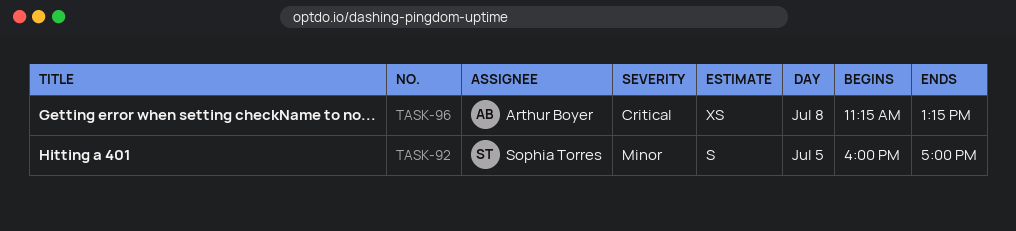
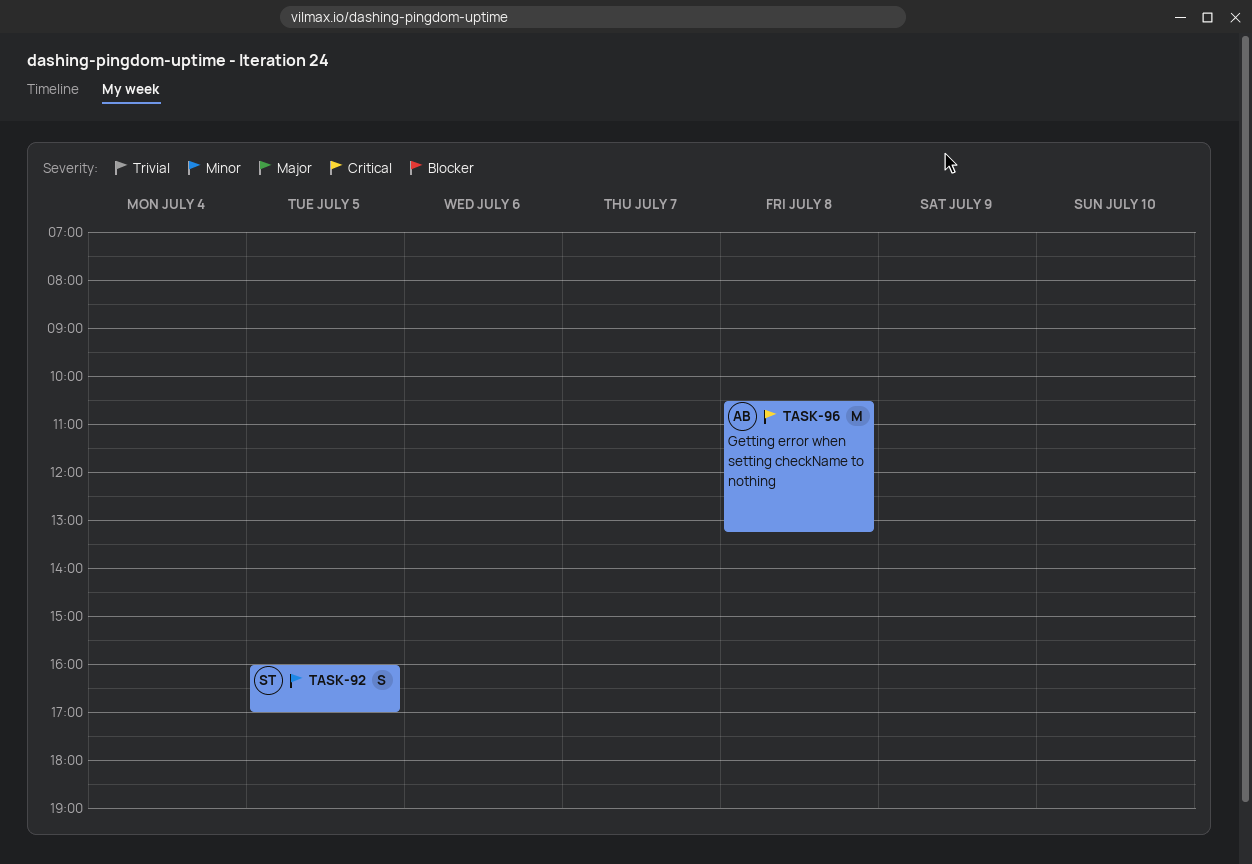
TASK-96, estimate: XS -> M
TASK-96, begins: 11:15 -> 10:30

